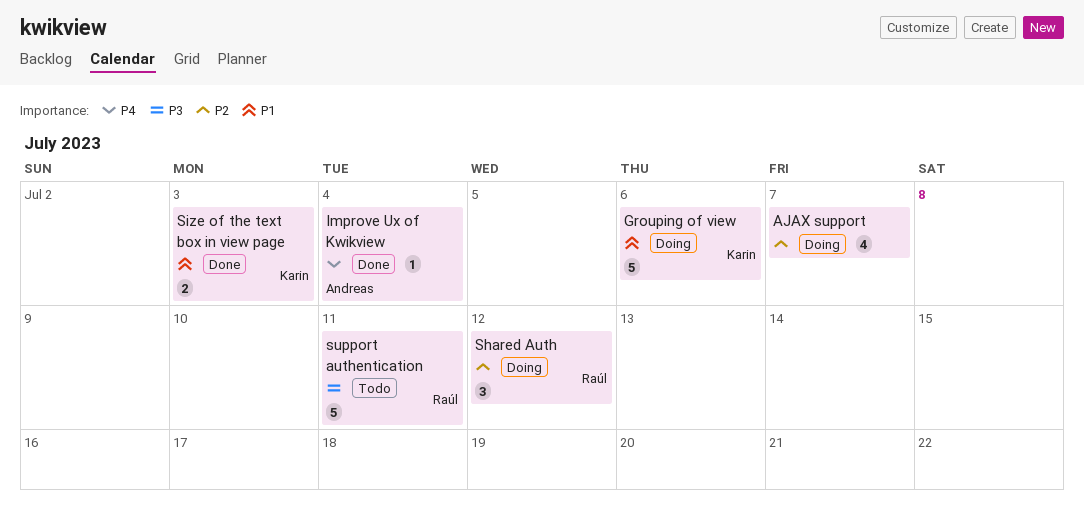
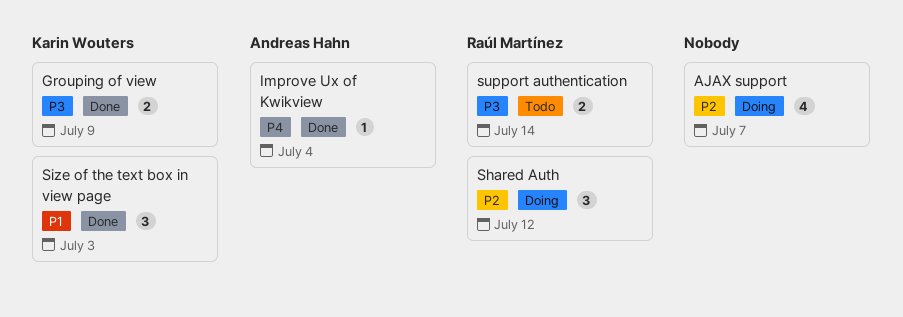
Grouping of view, status: Doing -> Done
Grouping of view, priority: P1 -> P3
Grouping of view, estimate: 5 -> 2
Grouping of view, due: Jul 6 -> Jul 9
Size of the text box in view page, estimate: 2 -> 3
support authentication, estimate: 5 -> 2
support authentication, due: Jul 11 -> Jul 14

